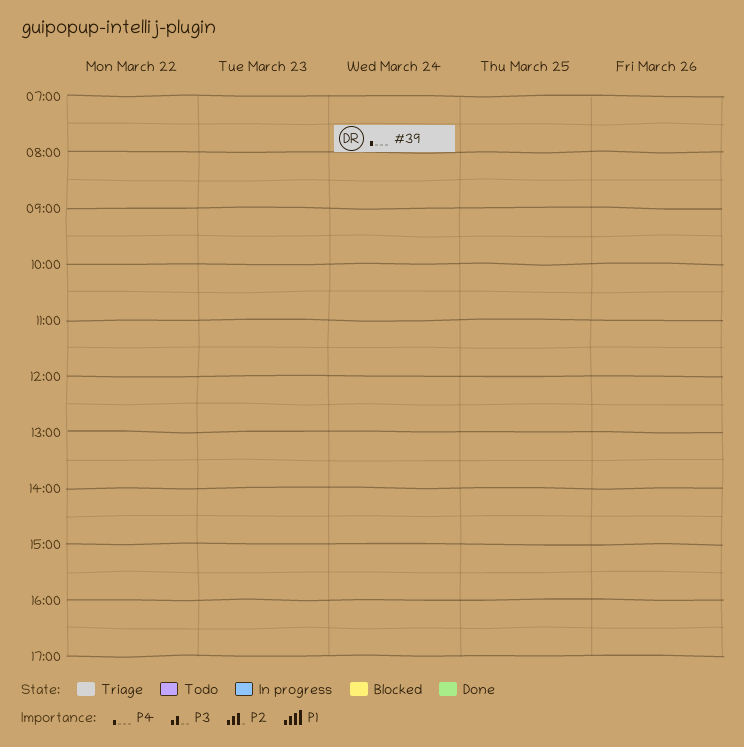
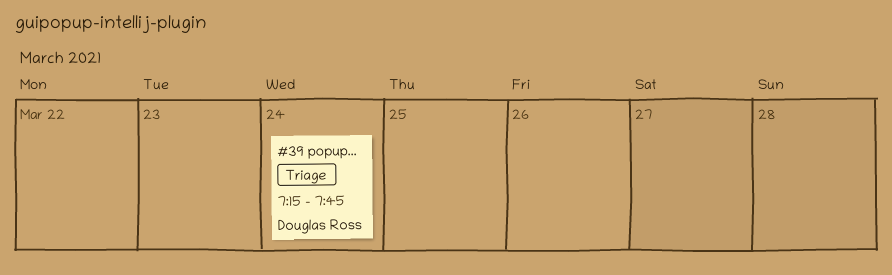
#39, begins: 07:30 -> 07:15
#39, ends: 08:00 -> 07:45

